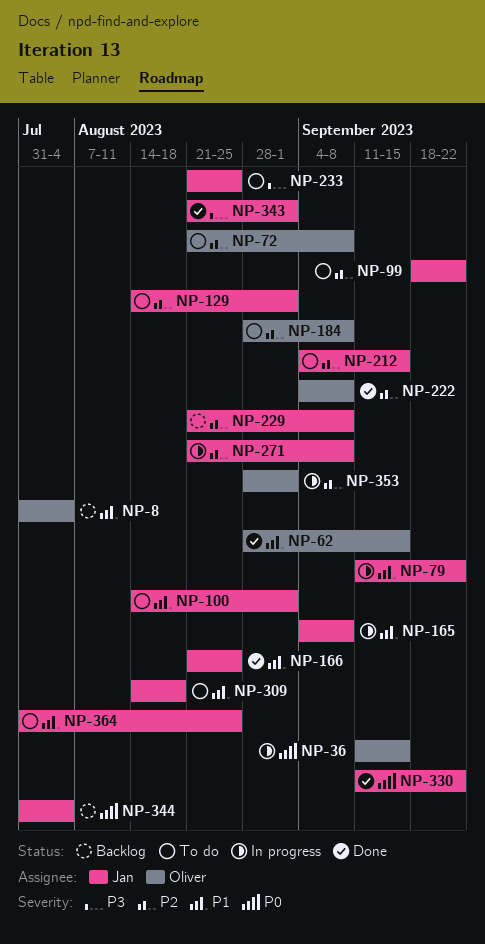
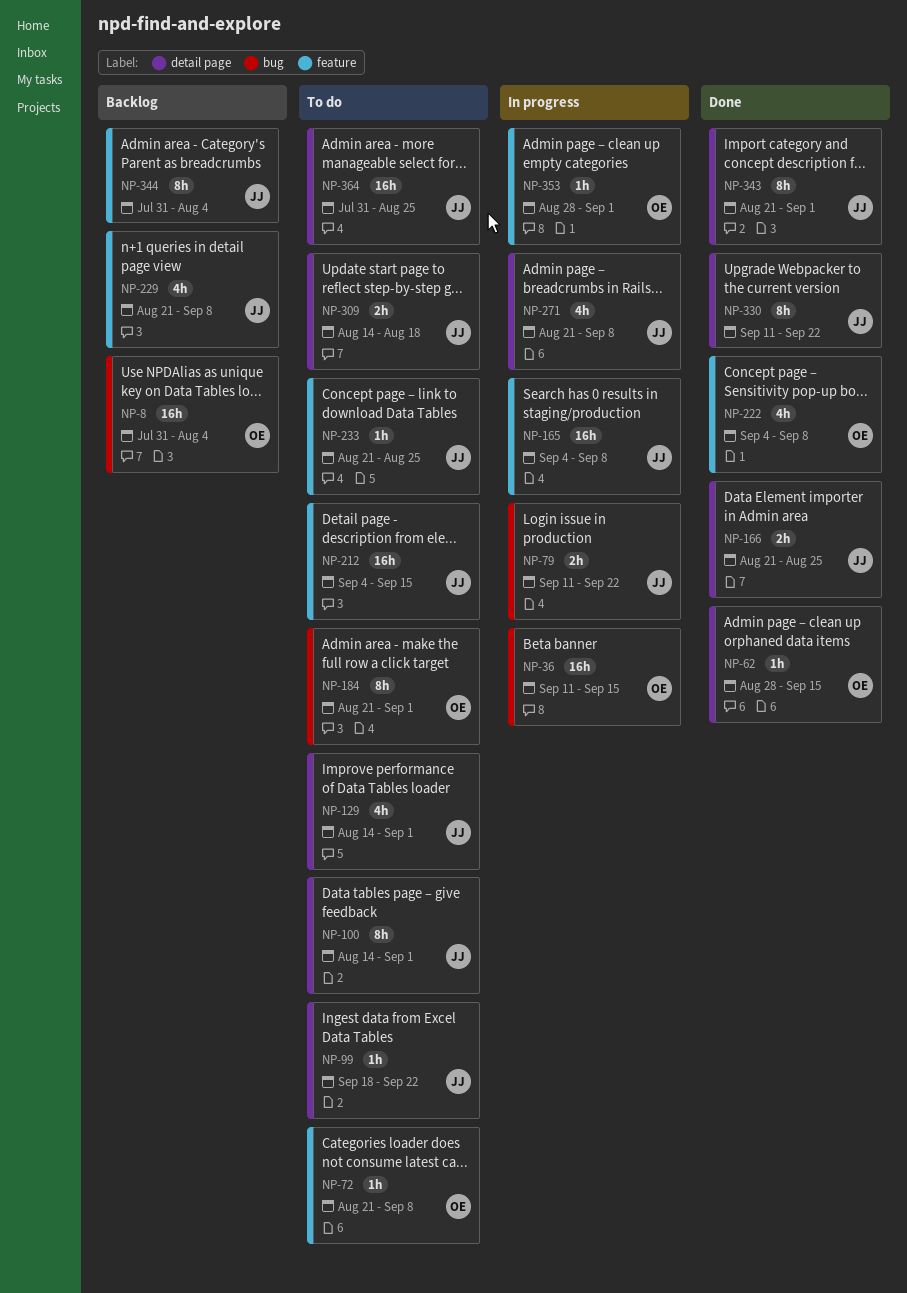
NP-184, start: Aug 28 -> Aug 21
NP-184, due: Sep 8 -> Sep 1

